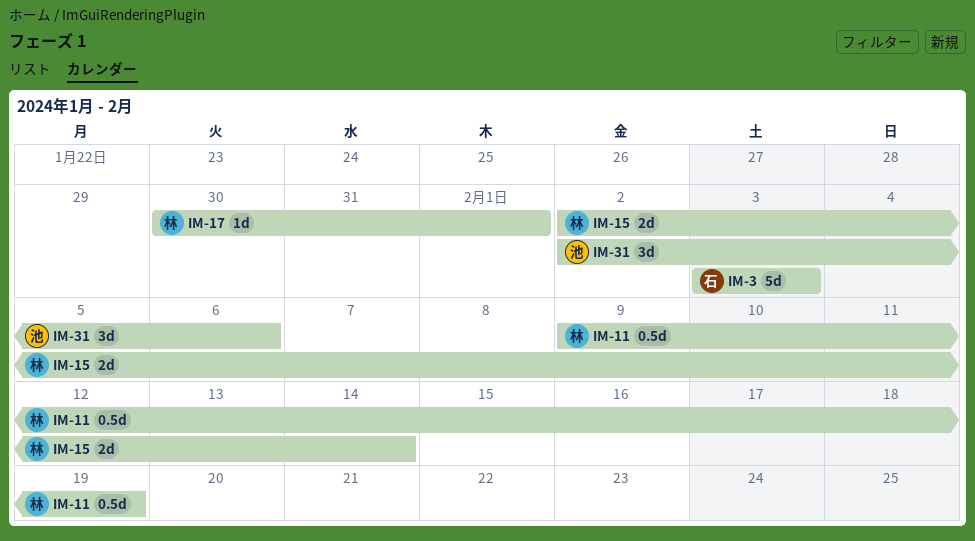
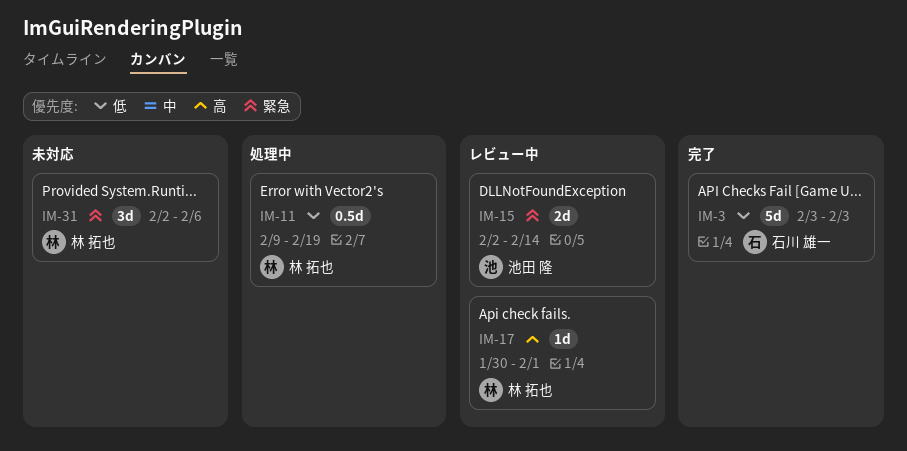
IM-15, owner: 林 拓也 -> 池田 隆
IM-31, owner: 池田 隆 -> 林 拓也

